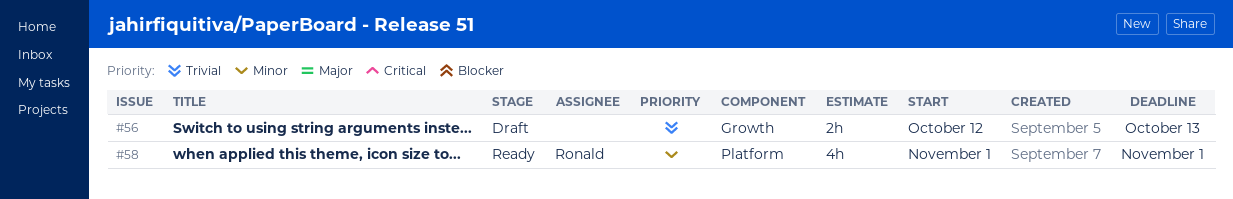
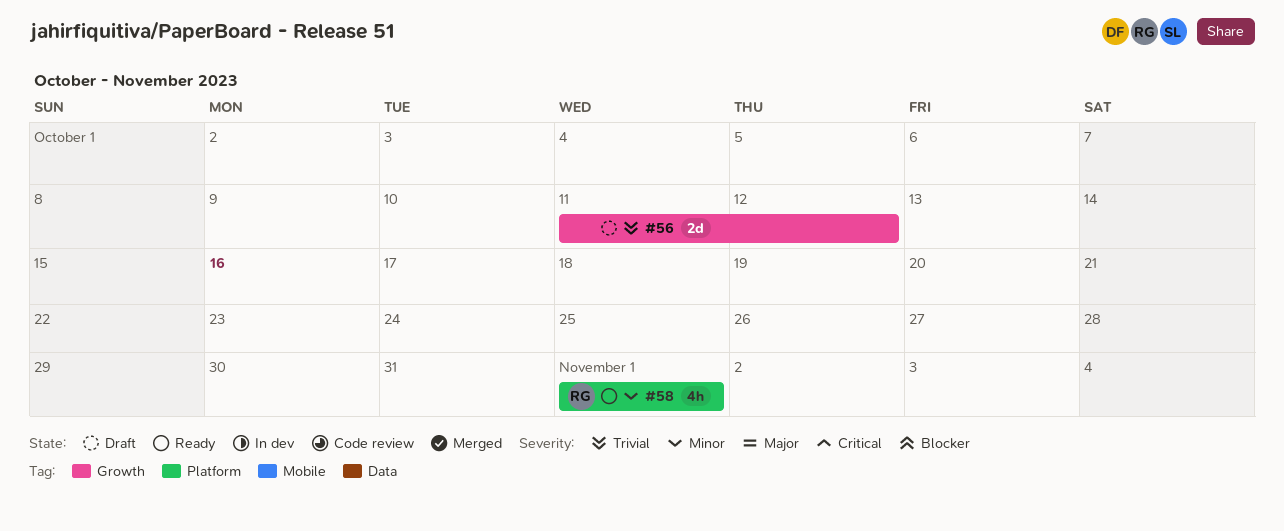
#56, estimate: 2h -> 2d
#56, start: Oct 12 -> Oct 11
#56, due: Oct 13 -> Oct 12

